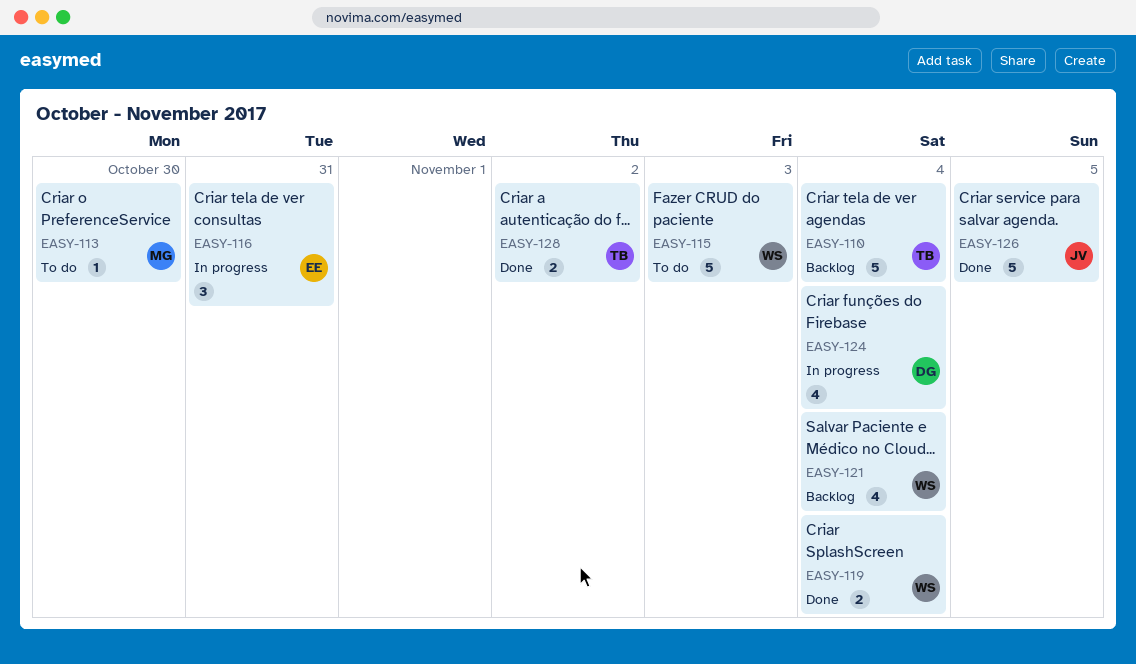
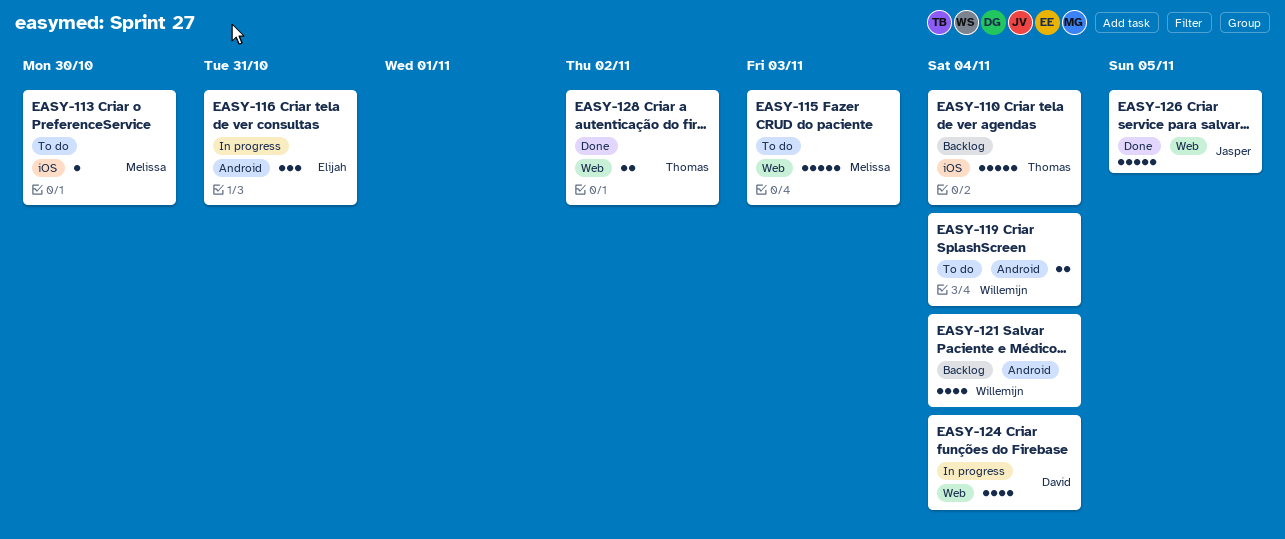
EASY-115, owner: Willemijn -> Melissa
EASY-119, status: Done -> To do

